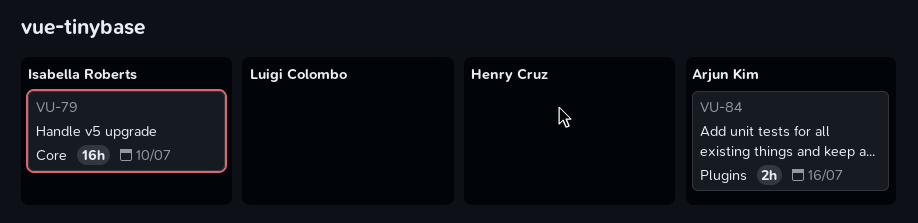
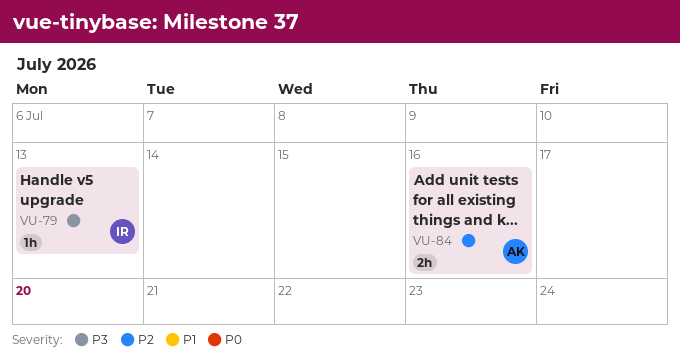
VU-79, estimate: 16h -> 1h
VU-79, due: Jul 10 -> Jul 13

